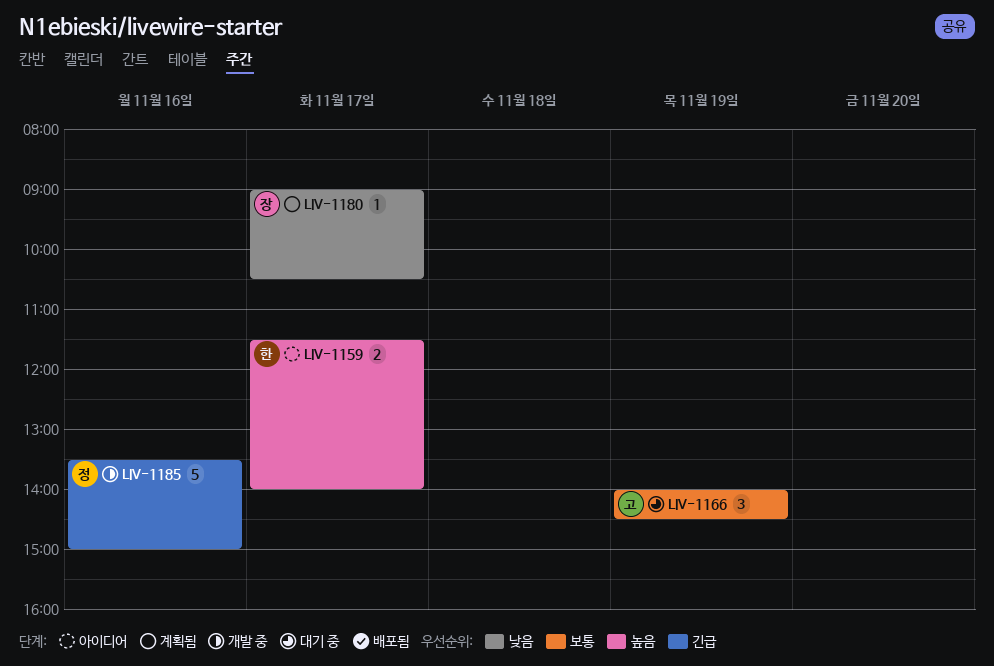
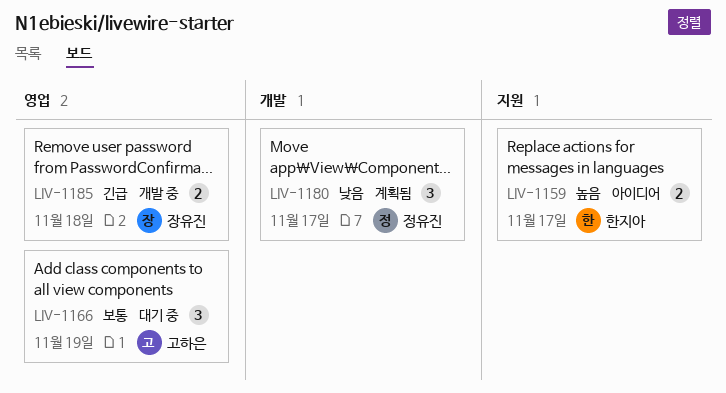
LIV-1180, owner: 장유진 -> 정유진
LIV-1180, estimate: 1 -> 3
LIV-1185, owner: 정유진 -> 장유진
LIV-1185, estimate: 5 -> 2
LIV-1185, day: Nov 16 -> Nov 18

